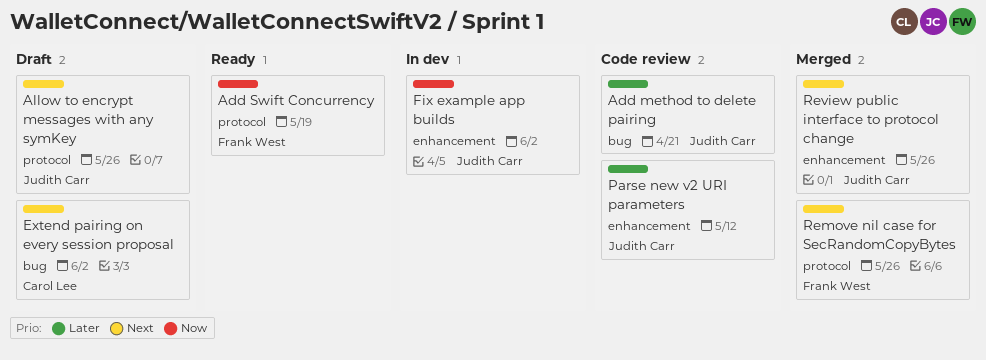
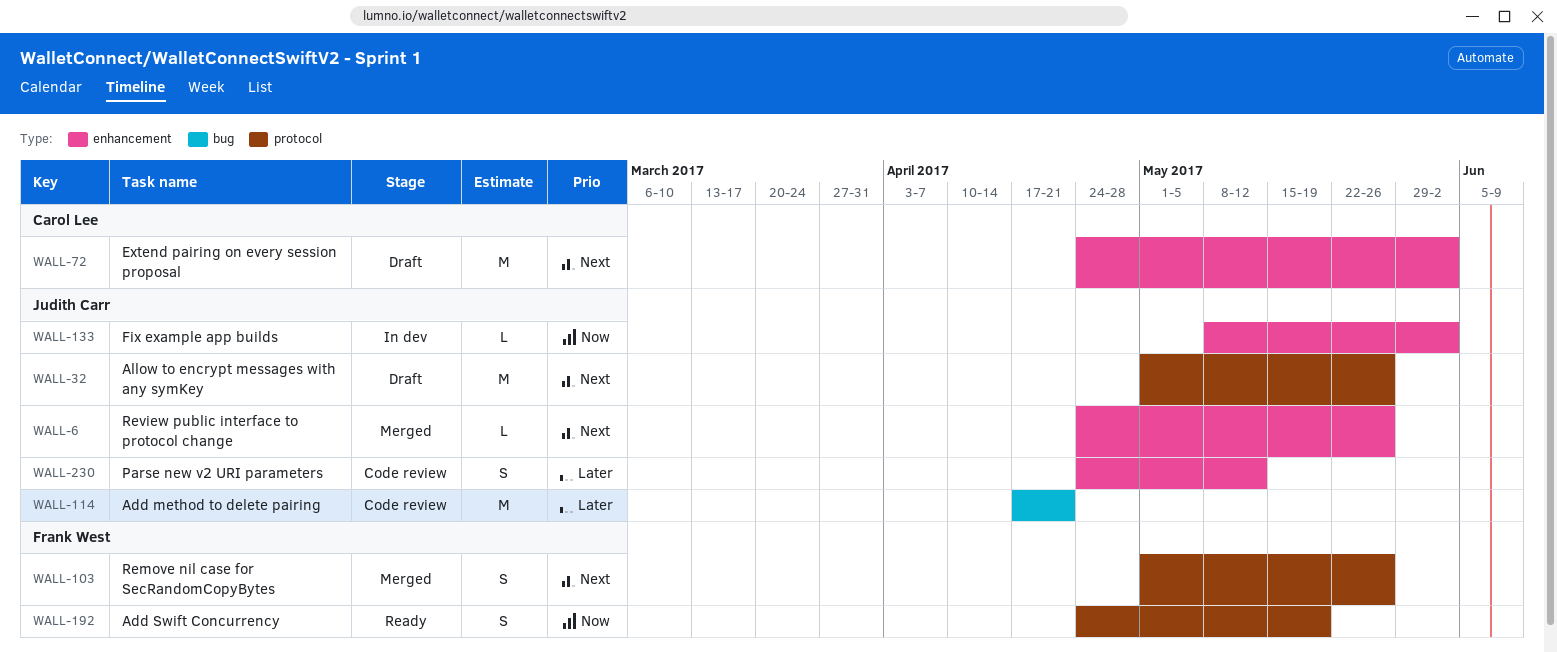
Extend pairing on every session proposal, label: bug -> enhancement

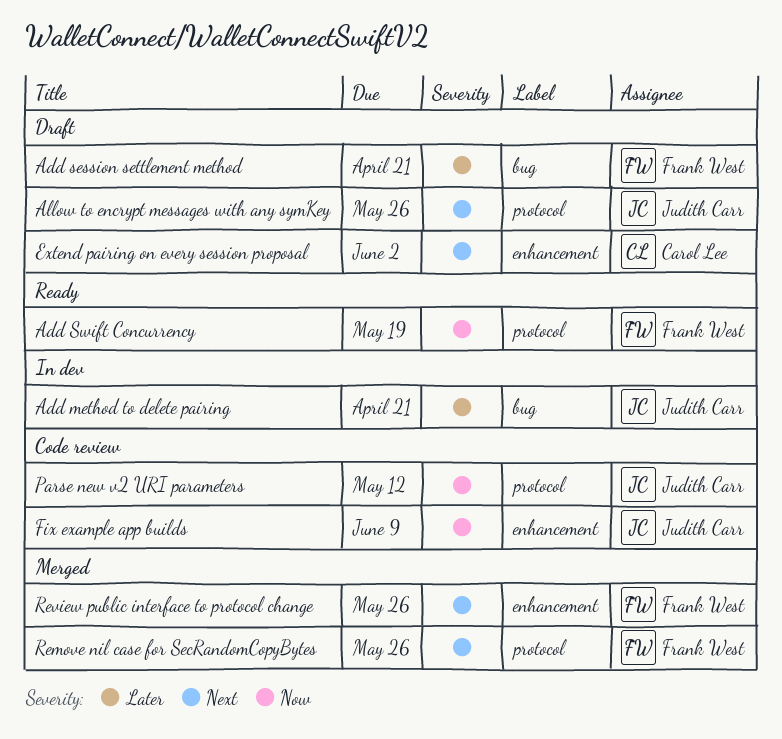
Add method to delete pairing, status: Code review -> In dev
Add session settlement method: none -> present
Fix example app builds, status: In dev -> Code review
Fix example app builds, due: Jun 2 -> Jun 9
Parse new v2 URI parameters, priority: Later -> Now
Parse new v2 URI parameters, label: enhancement -> protocol
Review public interface to protocol change, owner: Judith Carr -> Frank West

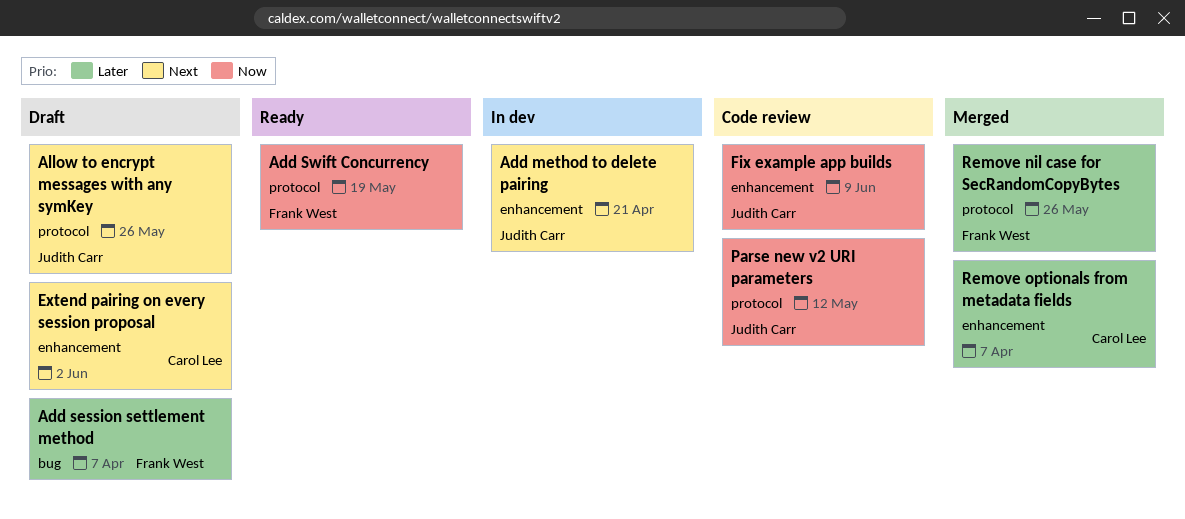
Add method to delete pairing, priority: Later -> Next
Add method to delete pairing, label: bug -> enhancement
Add session settlement method, due: Apr 21 -> Apr 7
Remove nil case for SecRandomCopyBytes, priority: Next -> Later
Remove optionals from metadata fields: none -> present
Review public interface to protocol change: present -> none

